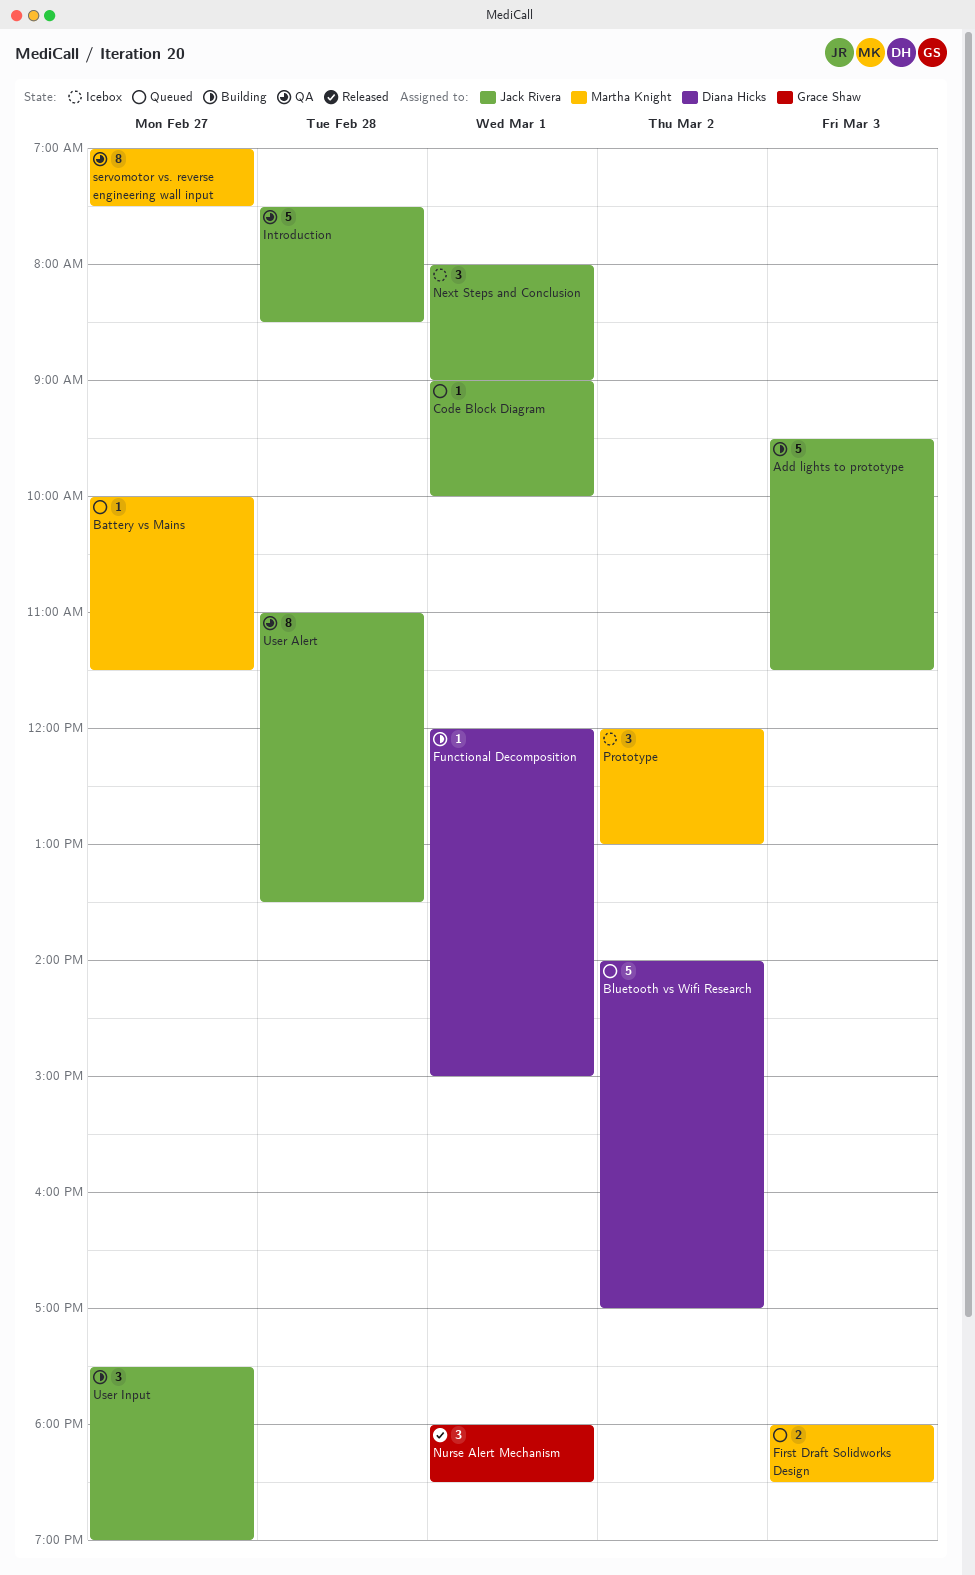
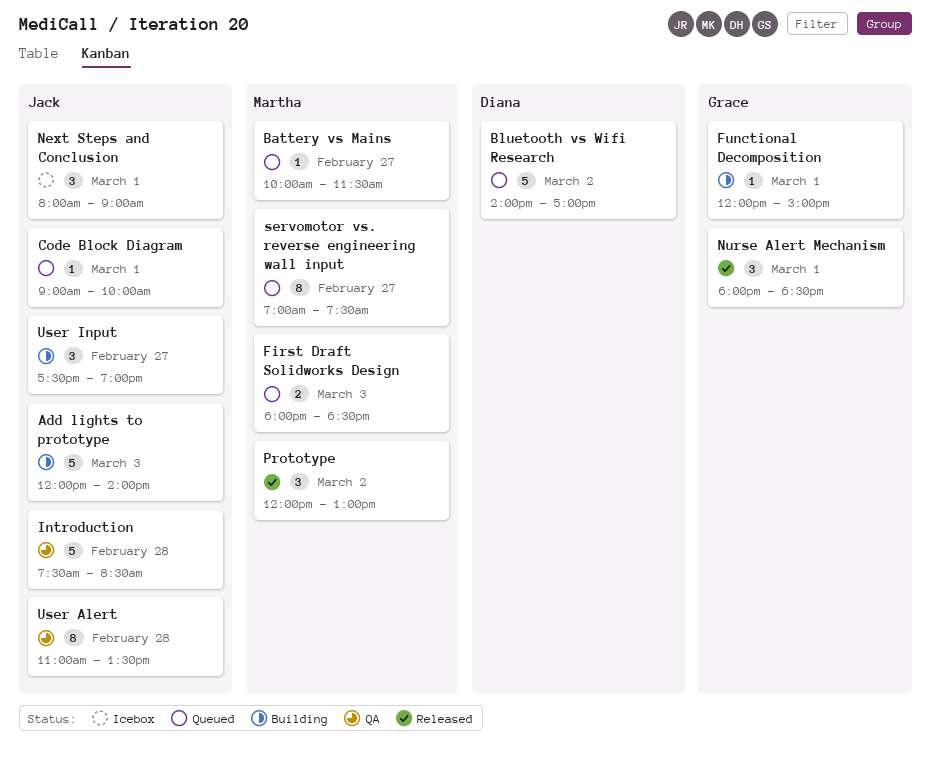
Add lights to prototype, begins: 09:30 -> 12:00
Add lights to prototype, ends: 11:30 -> 14:00
Functional Decomposition, owner: Diana Hicks -> Grace Shaw
Prototype, status: Icebox -> Released
servomotor vs. reverse engineering wall input, status: QA -> Queued

